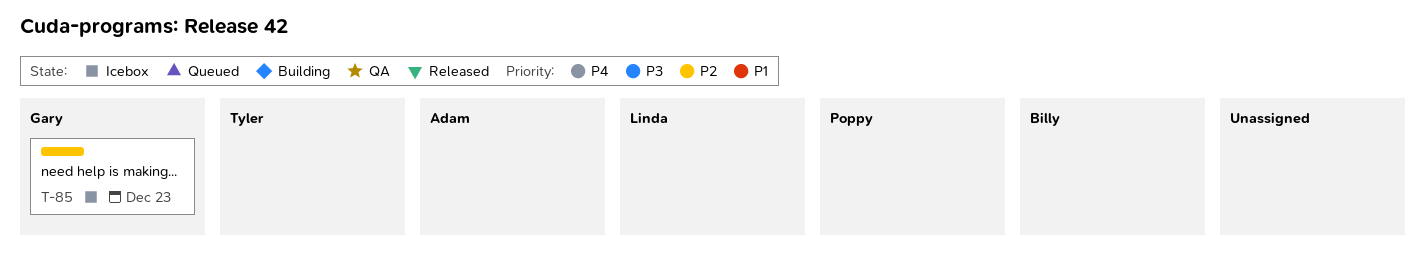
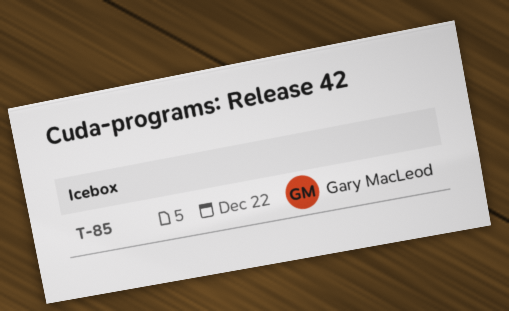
T-85, due: Dec 23 -> Dec 22

